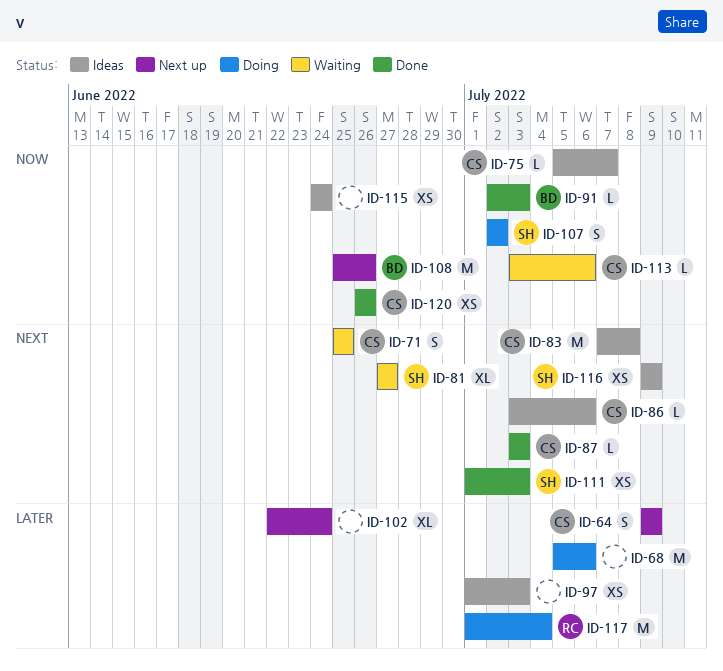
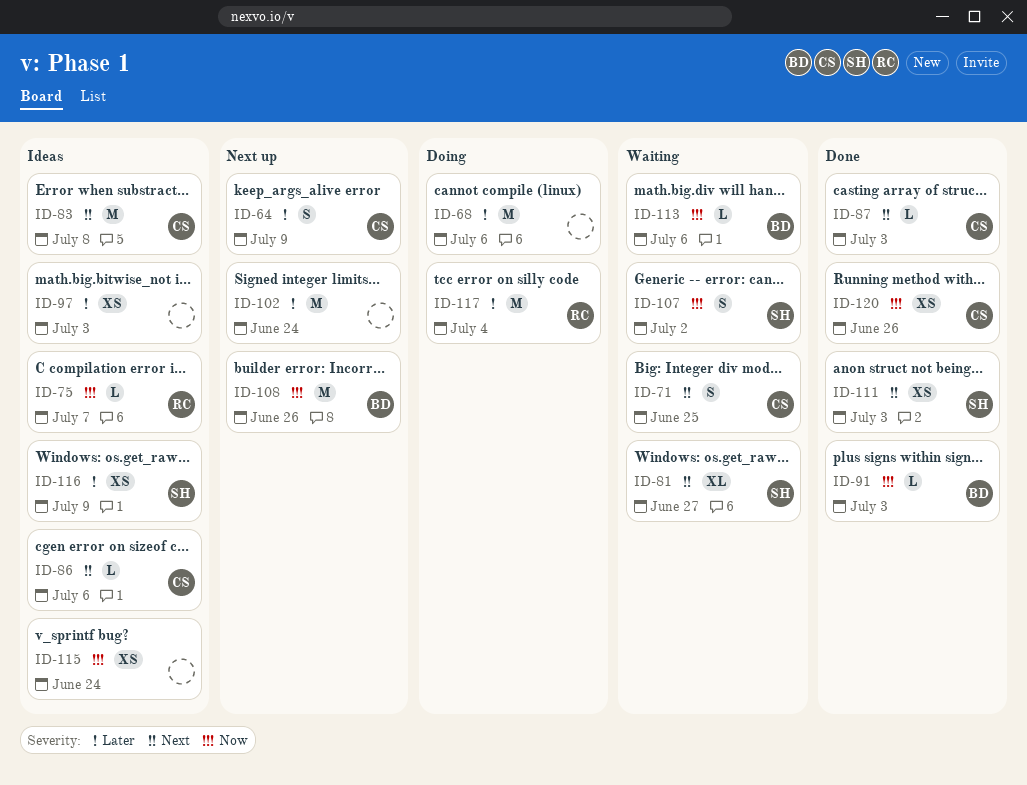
ID-75, owner: CS -> RC
ID-102, estimate: XL -> M
ID-107, status: Doing -> Waiting
ID-113, owner: CS -> BD
ID-116, priority: Next -> Later

